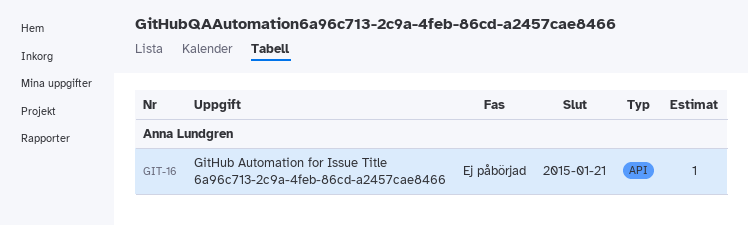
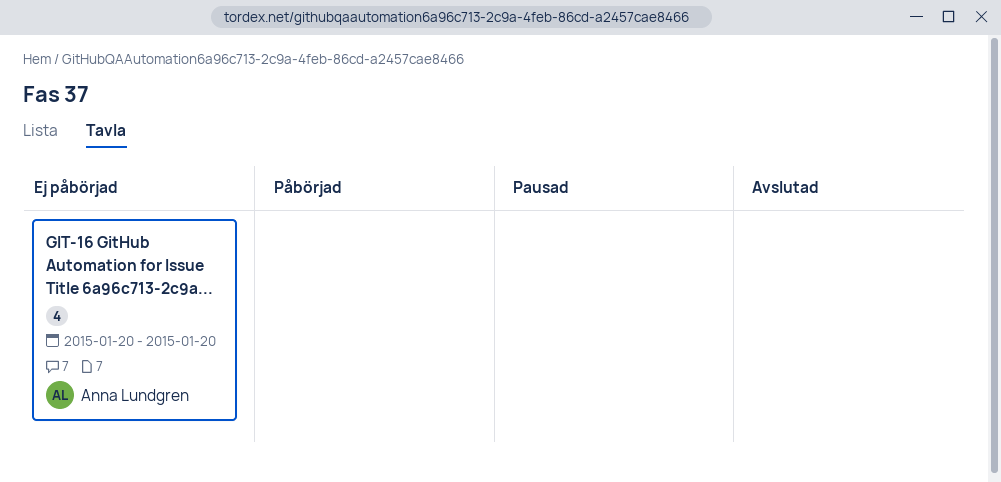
GIT-16, estimate: 1 -> 4
GIT-16, due: Jan 21 -> Jan 20

